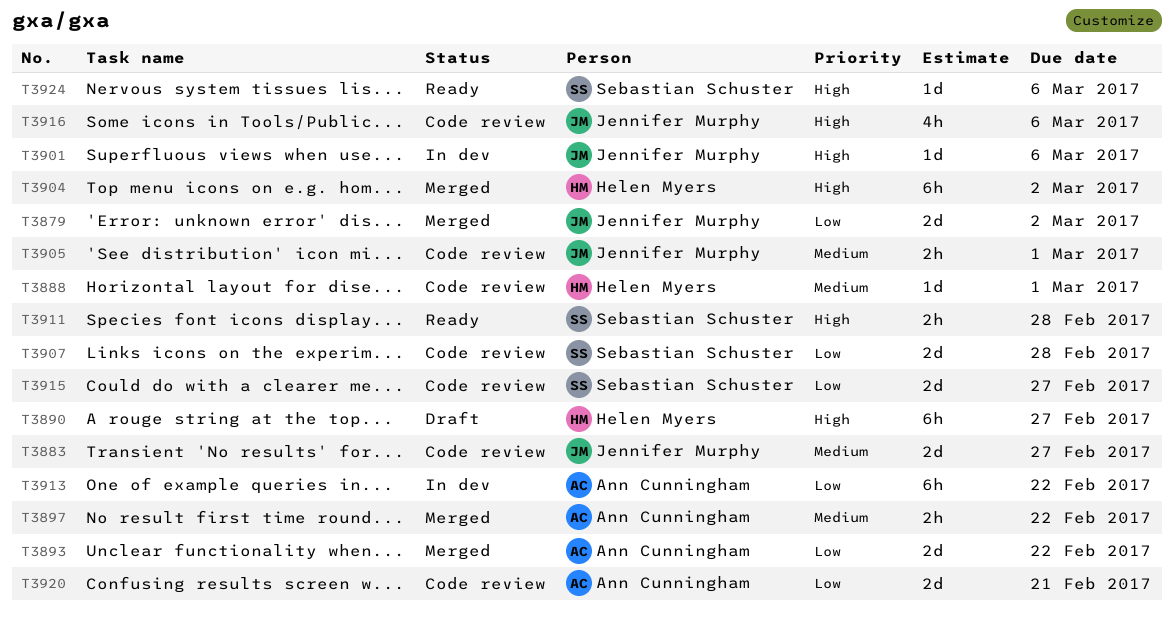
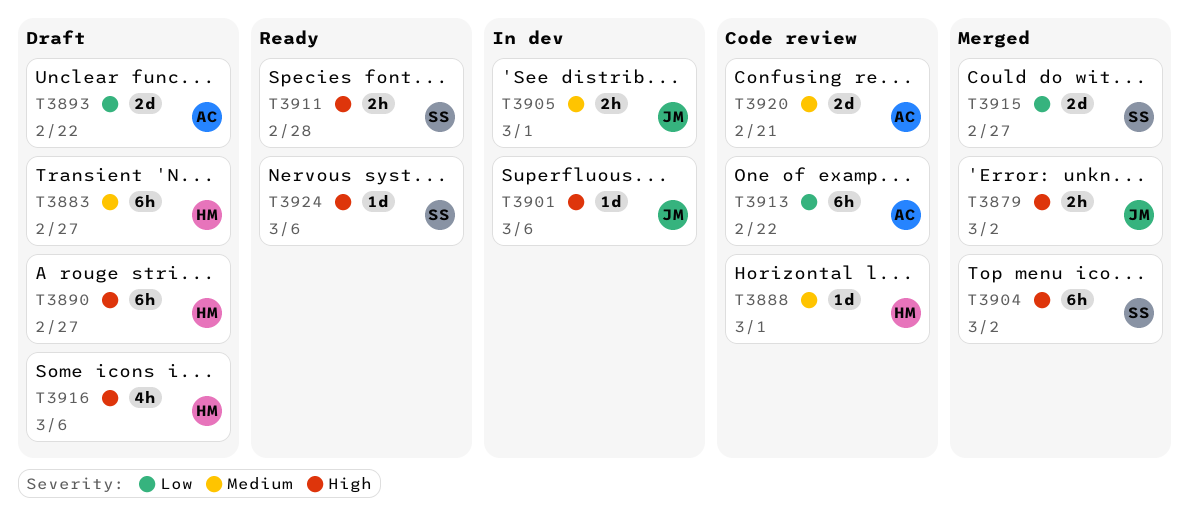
T3879, priority: Low -> High
T3879, estimate: 2d -> 2h
T3883, status: Code review -> Draft
T3883, owner: Jennifer Murphy -> Helen Myers
T3883, estimate: 2d -> 6h
T3893, status: Merged -> Draft
T3897: present -> none
T3904, owner: Helen Myers -> Sebastian Schuster
T3905, status: Code review -> In dev
T3907: present -> none
T3913, status: In dev -> Code review
T3915, status: Code review -> Merged
T3916, status: Code review -> Draft
T3916, owner: Jennifer Murphy -> Helen Myers
T3920, priority: Low -> Medium

